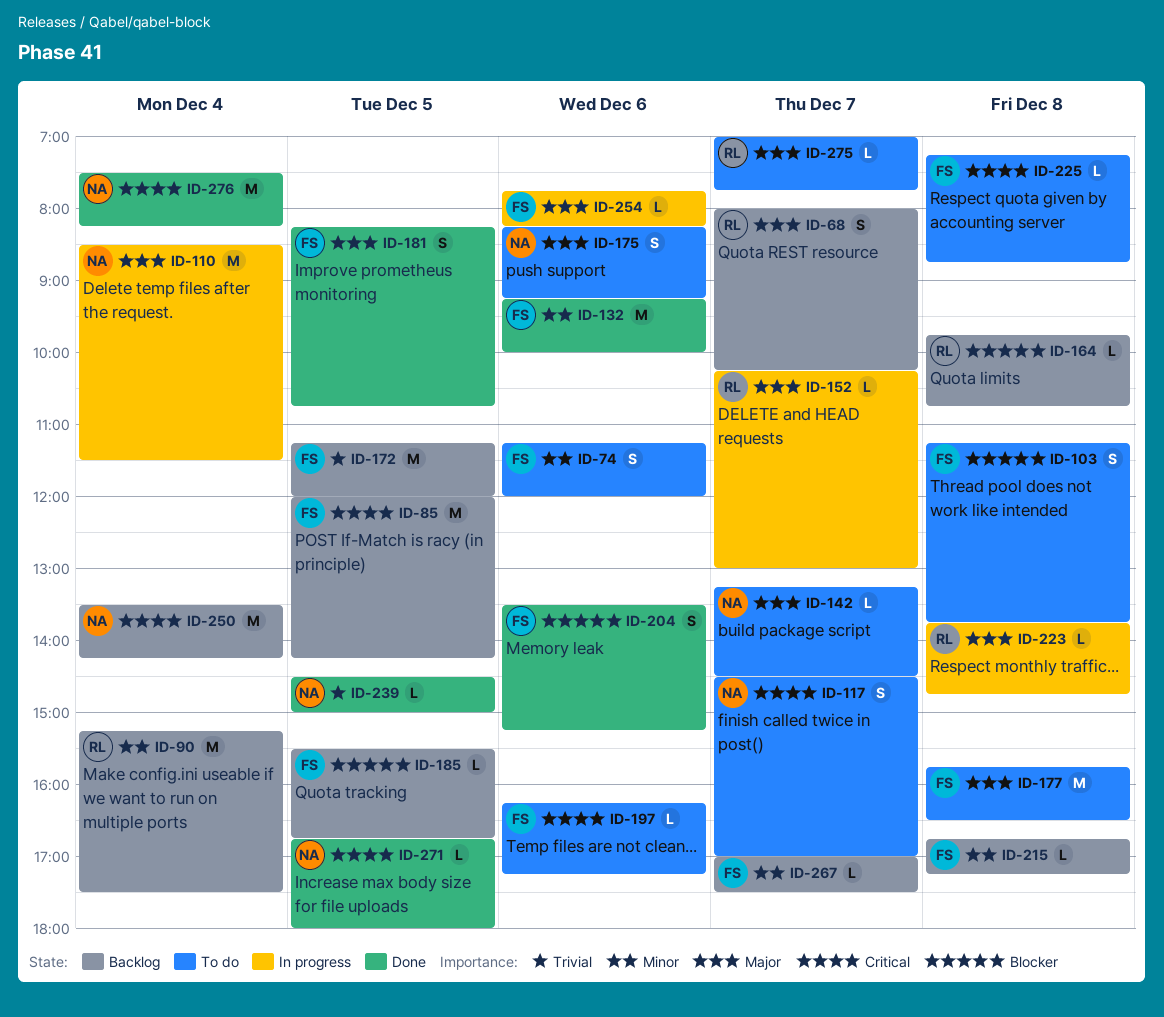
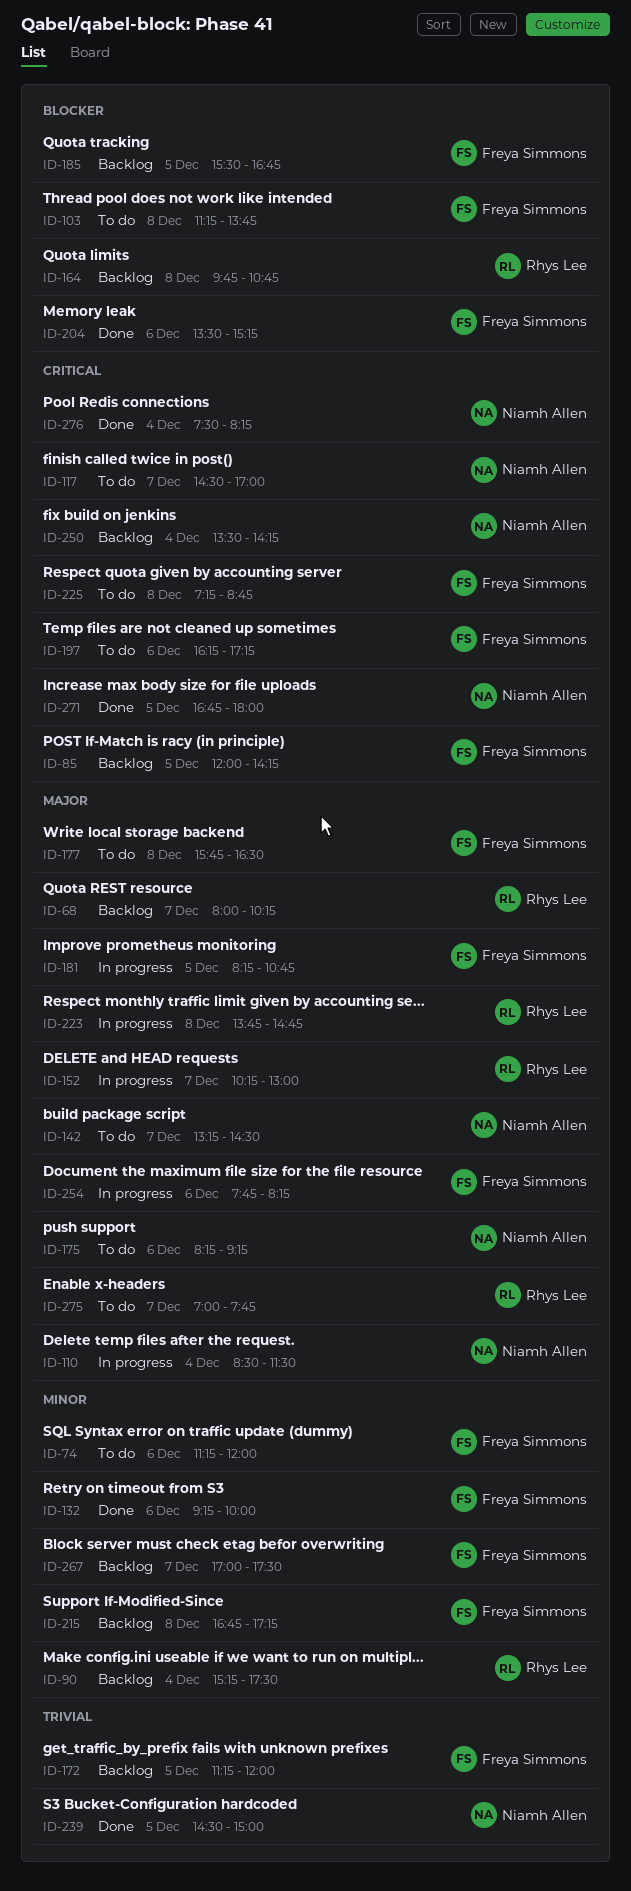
ID-181, status: Done -> In progress

